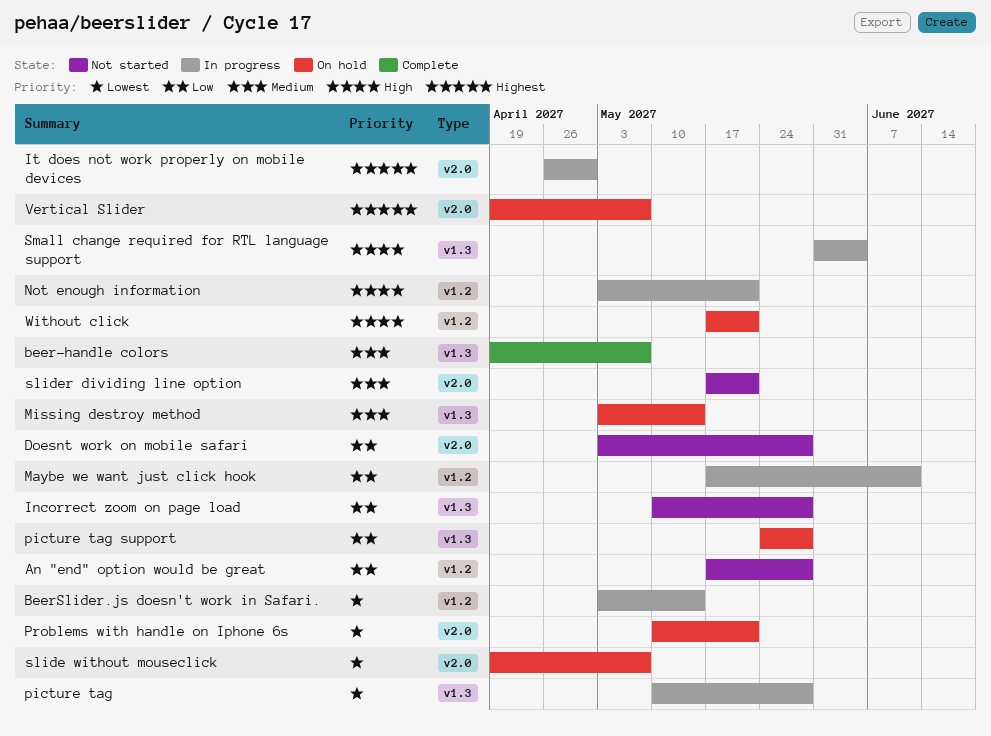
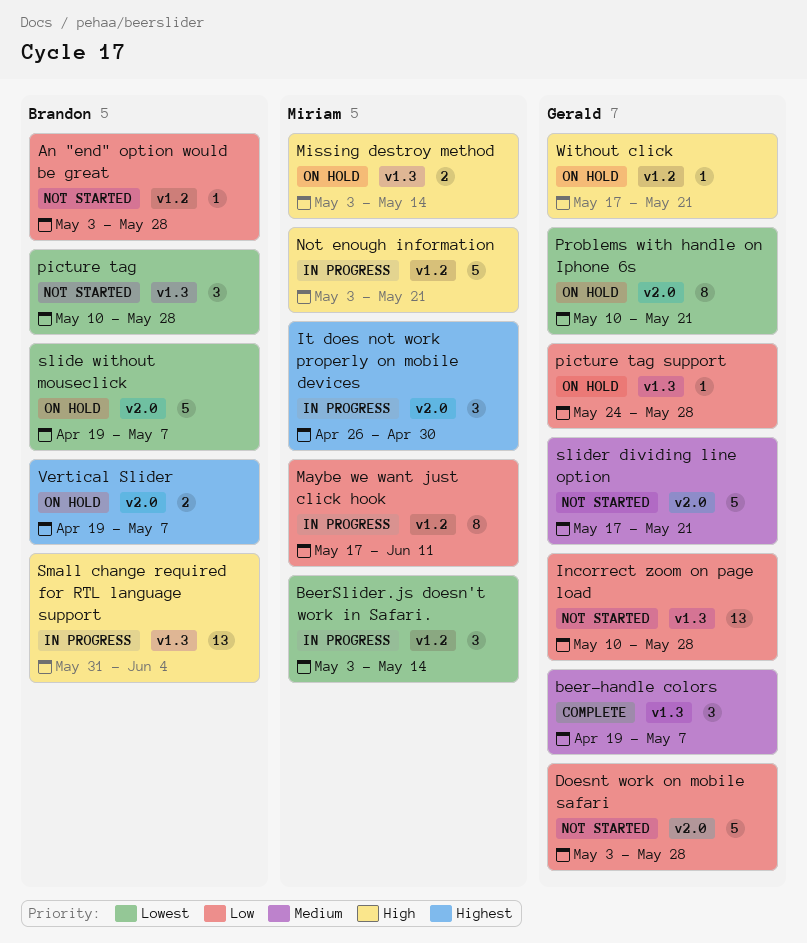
An "end" option would be great, start: May 17 -> May 3
Missing destroy method, priority: Medium -> High
picture tag, status: In progress -> Not started

